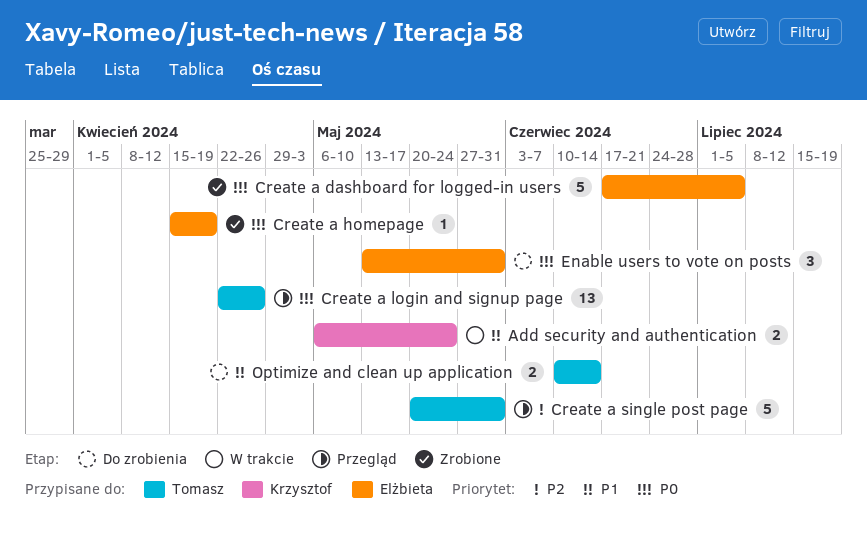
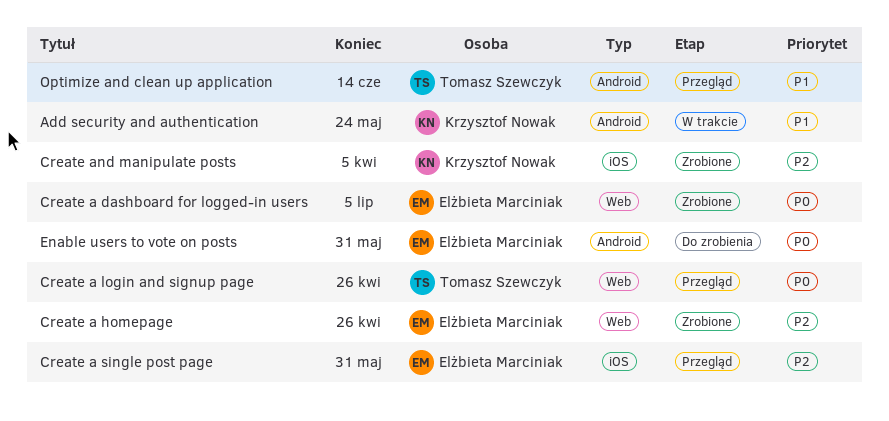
Create a homepage, priority: P0 -> P2
Create a homepage, due: Apr 19 -> Apr 26
Create a single post page, owner: Tomasz Szewczyk -> Elżbieta Marciniak
Create and manipulate posts: none -> present
Optimize and clean up application, status: Do zrobienia -> Przegląd

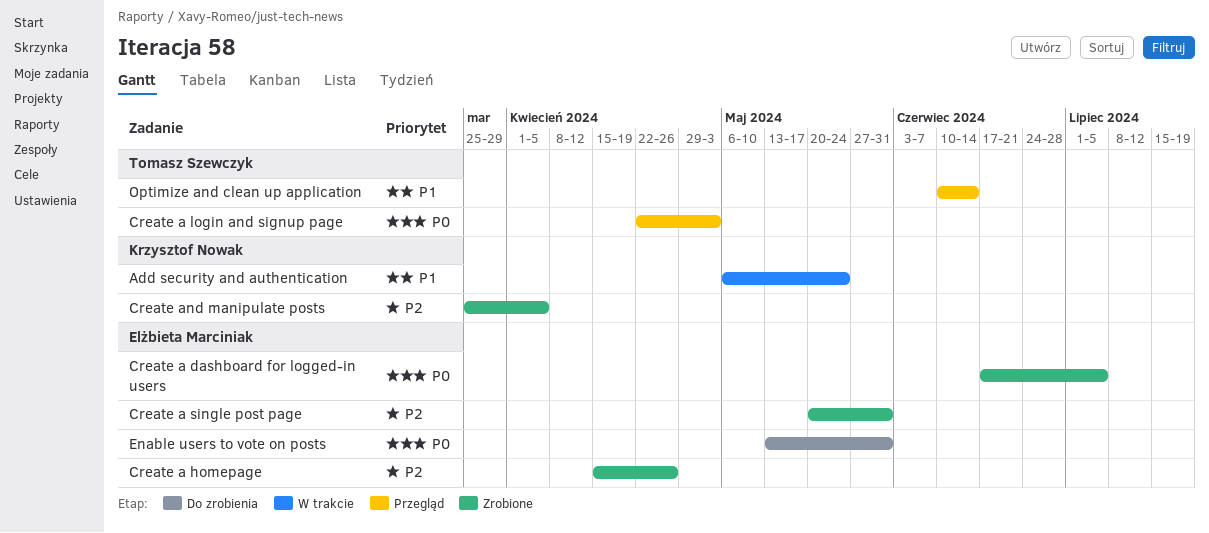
Create a login and signup page, due: Apr 26 -> May 3
Create a single post page, status: Przegląd -> Zrobione

